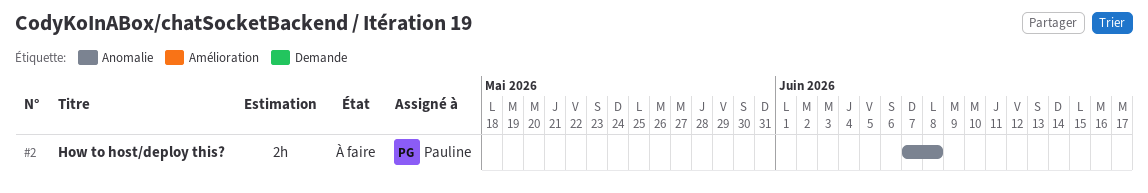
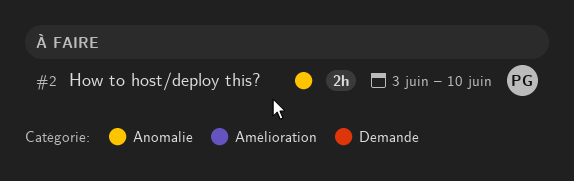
#2, start: Jun 7 -> Jun 3
#2, due: Jun 8 -> Jun 10

